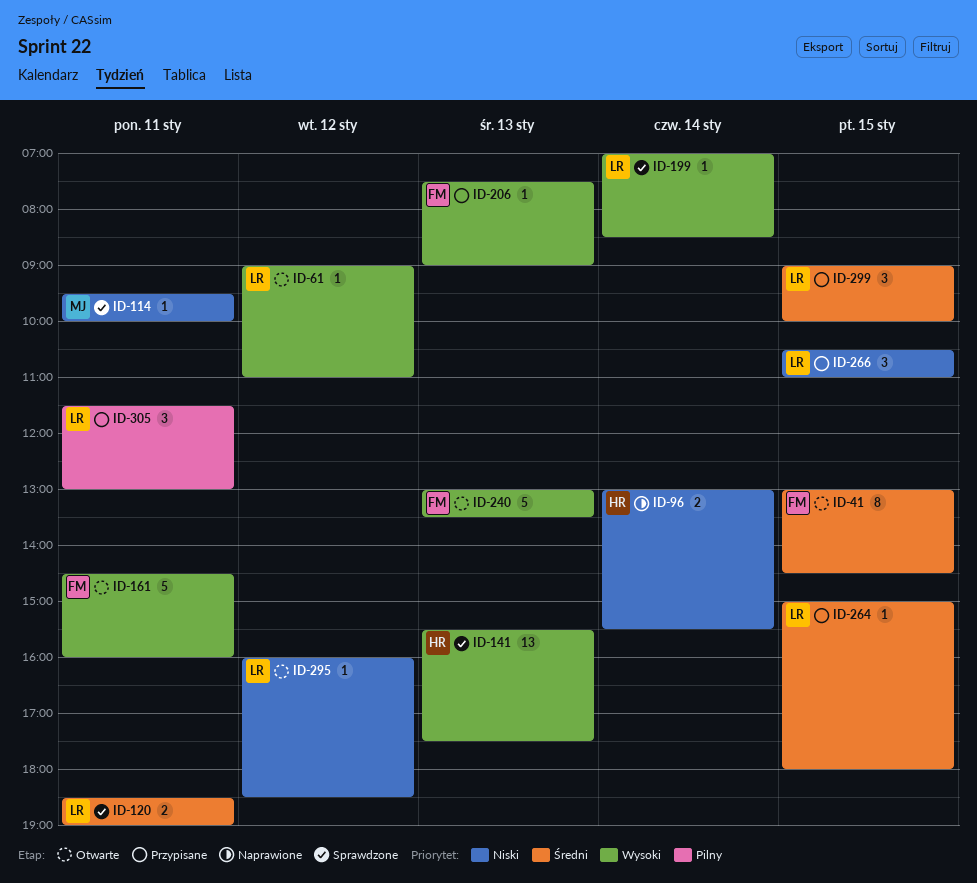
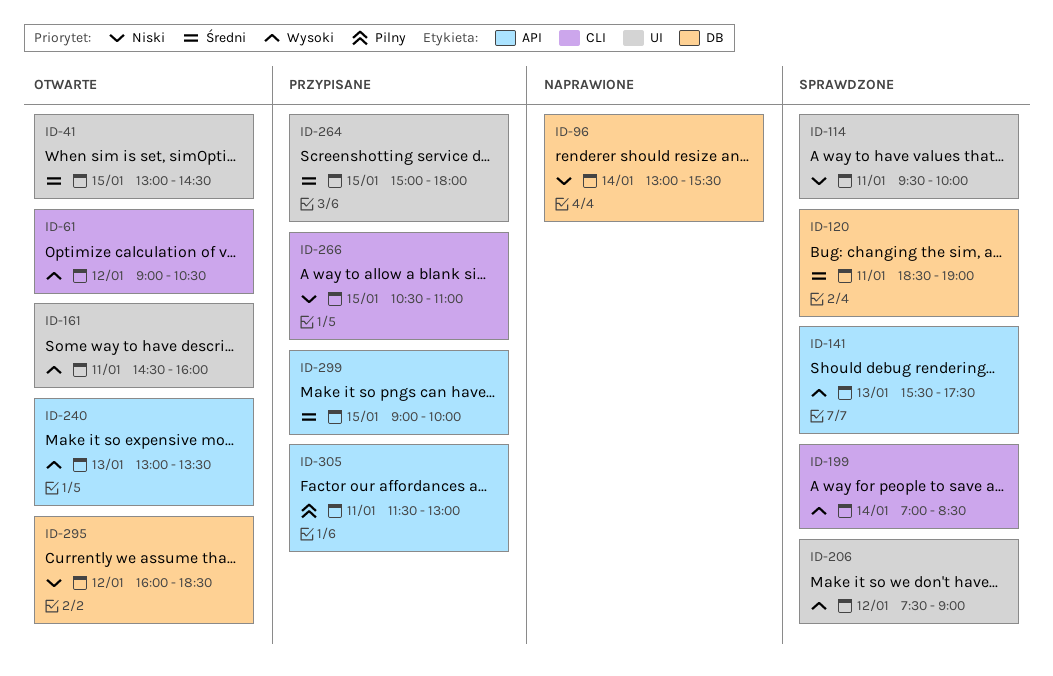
ID-61, ends: 11:00 -> 10:30
ID-206, status: Przypisane -> Sprawdzone
ID-206, day: Jan 13 -> Jan 12

